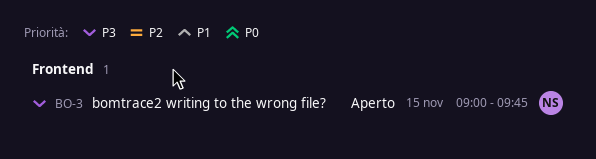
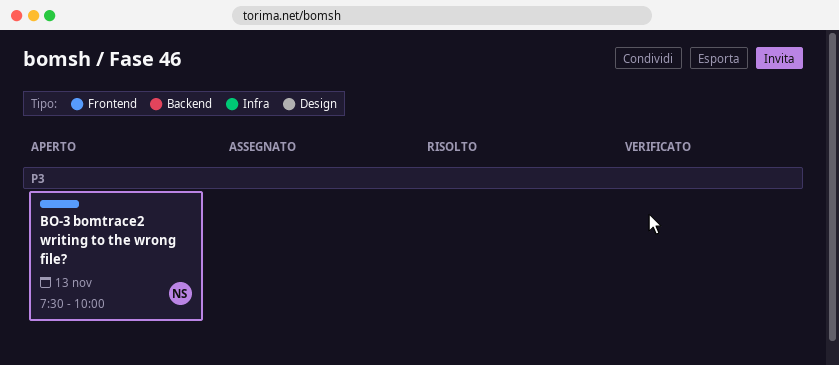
BO-3, day: Nov 15 -> Nov 13
BO-3, begins: 09:00 -> 07:30
BO-3, ends: 09:45 -> 10:00

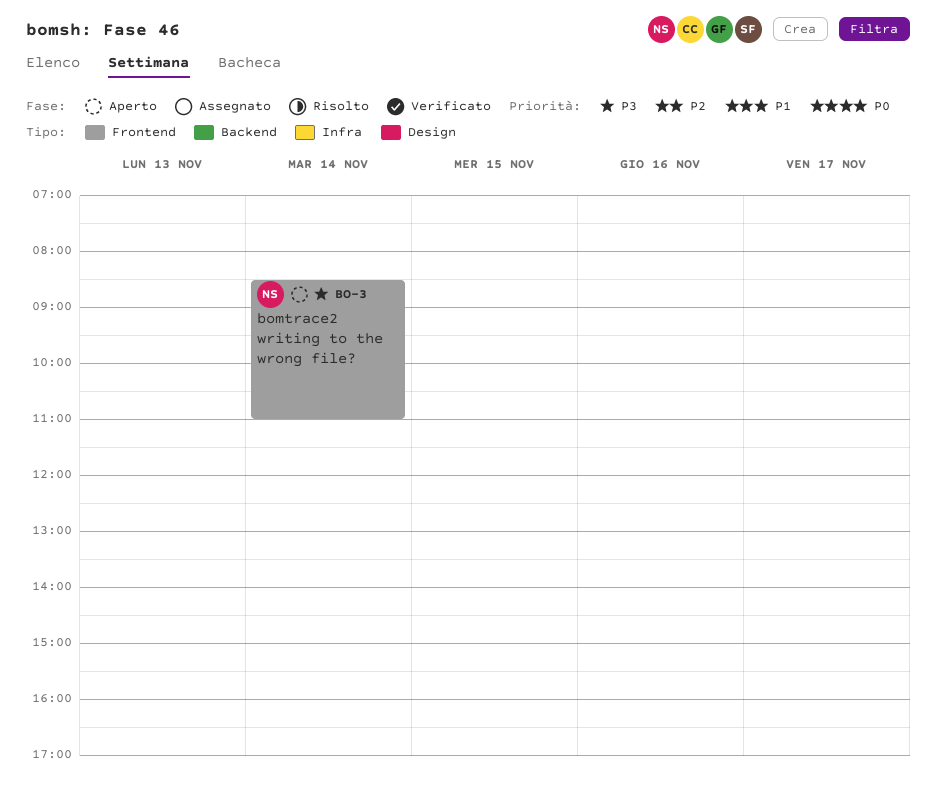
BO-3, day: Nov 13 -> Nov 14
BO-3, begins: 07:30 -> 08:30
BO-3, ends: 10:00 -> 11:00

